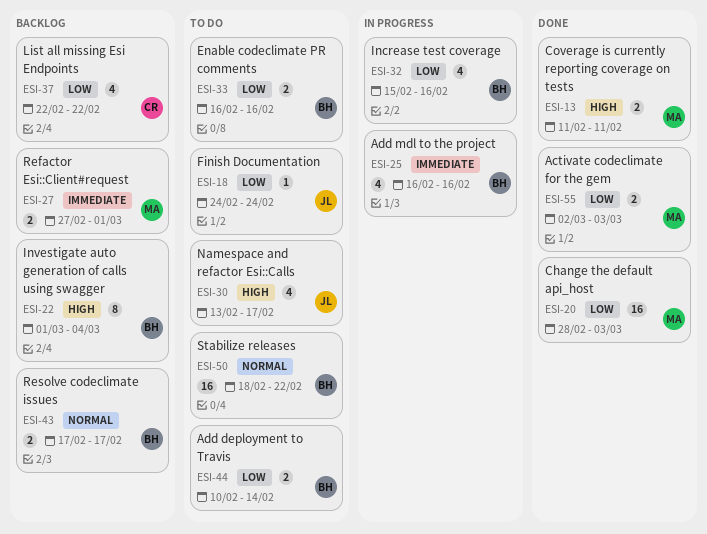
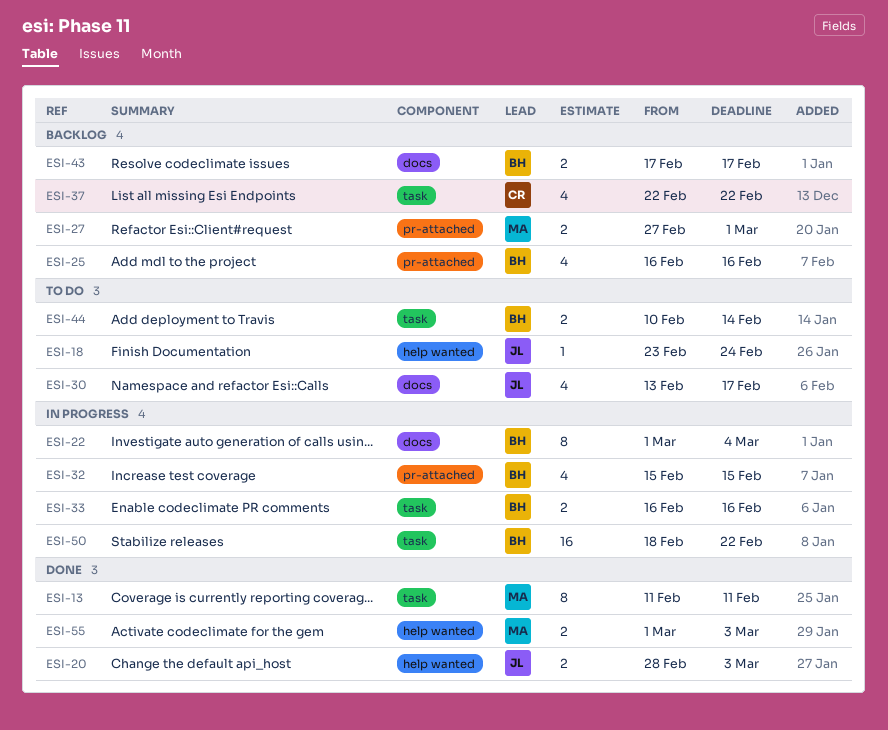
ESI-13, estimate: 2 -> 8
ESI-18, start: Feb 24 -> Feb 23
ESI-20, owner: MA -> JL
ESI-20, estimate: 16 -> 2
ESI-22, status: Backlog -> In progress
ESI-25, status: In progress -> Backlog
ESI-32, due: Feb 16 -> Feb 15
ESI-33, status: To do -> In progress
ESI-50, status: To do -> In progress
ESI-55, start: Mar 2 -> Mar 1

